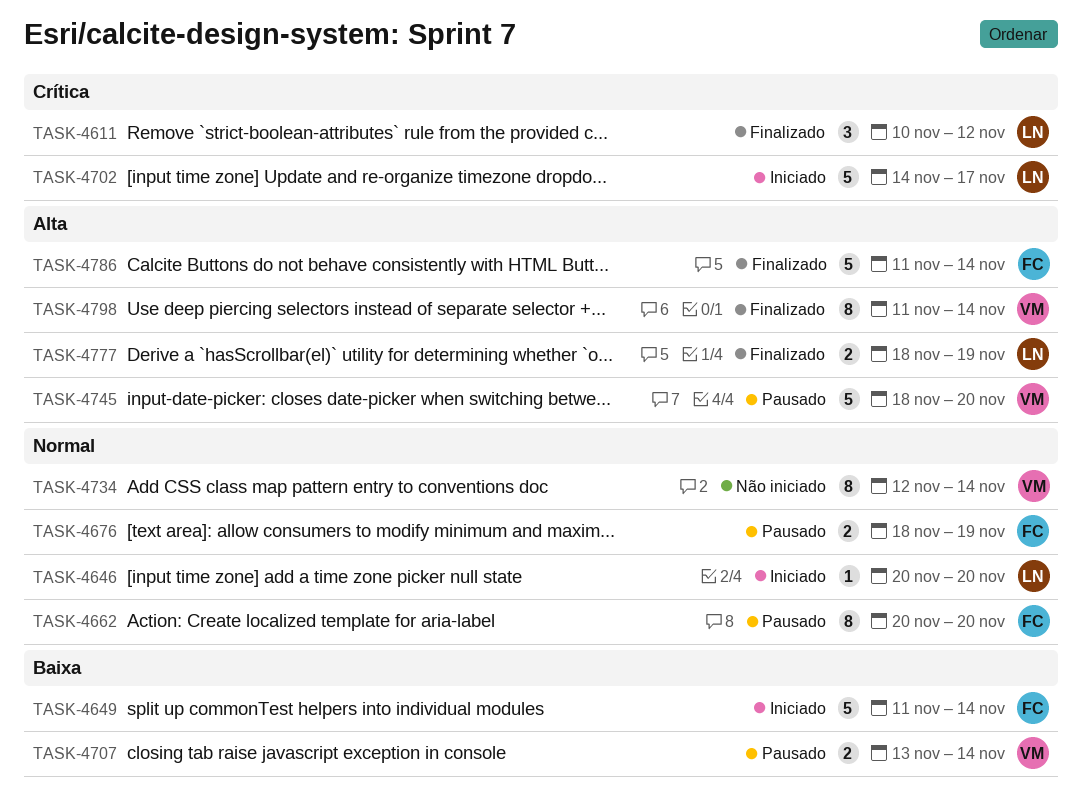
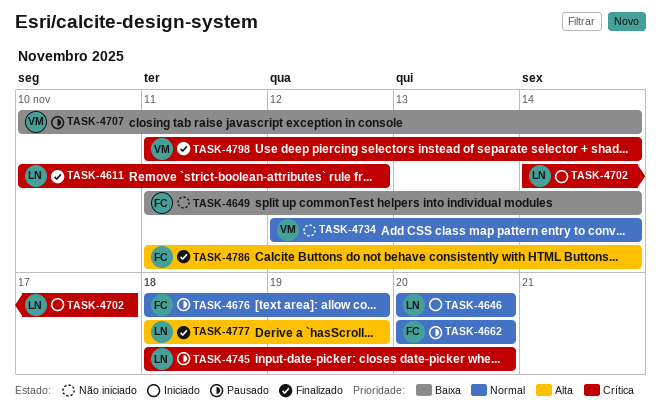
TASK-4649, status: Iniciado -> Não iniciado
TASK-4707, start: Nov 13 -> Nov 10
TASK-4745, owner: VM -> LN
TASK-4745, priority: Alta -> Crítica
TASK-4798, priority: Alta -> Crítica

